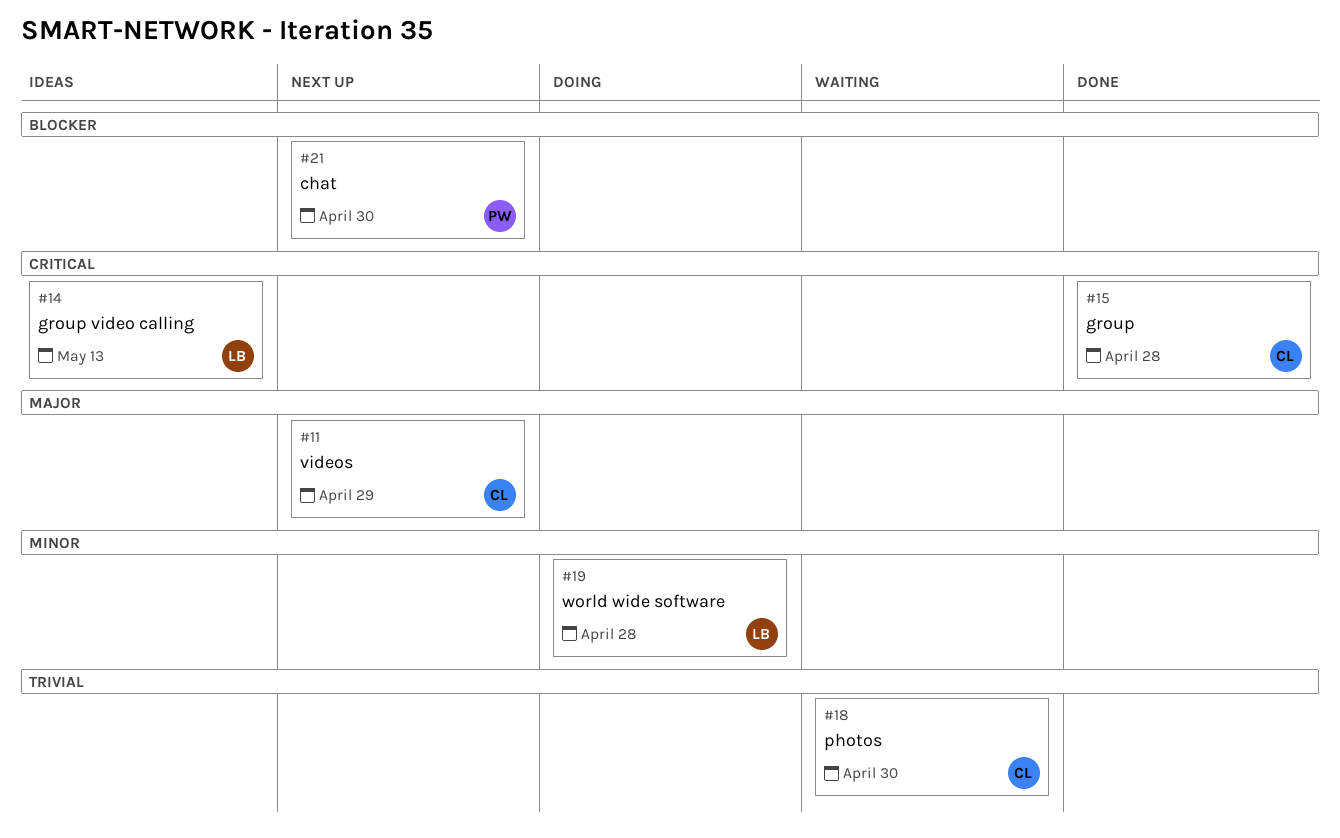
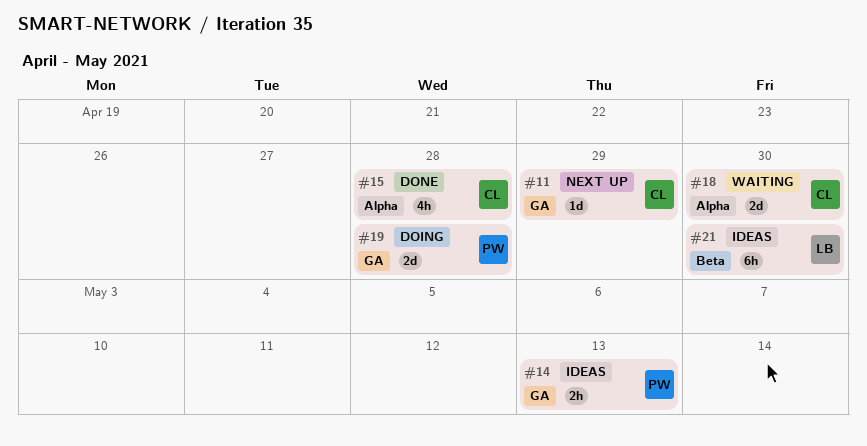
#14, owner: LB -> PW
#19, owner: LB -> PW
#21, status: Next up -> Ideas
#21, owner: PW -> LB

